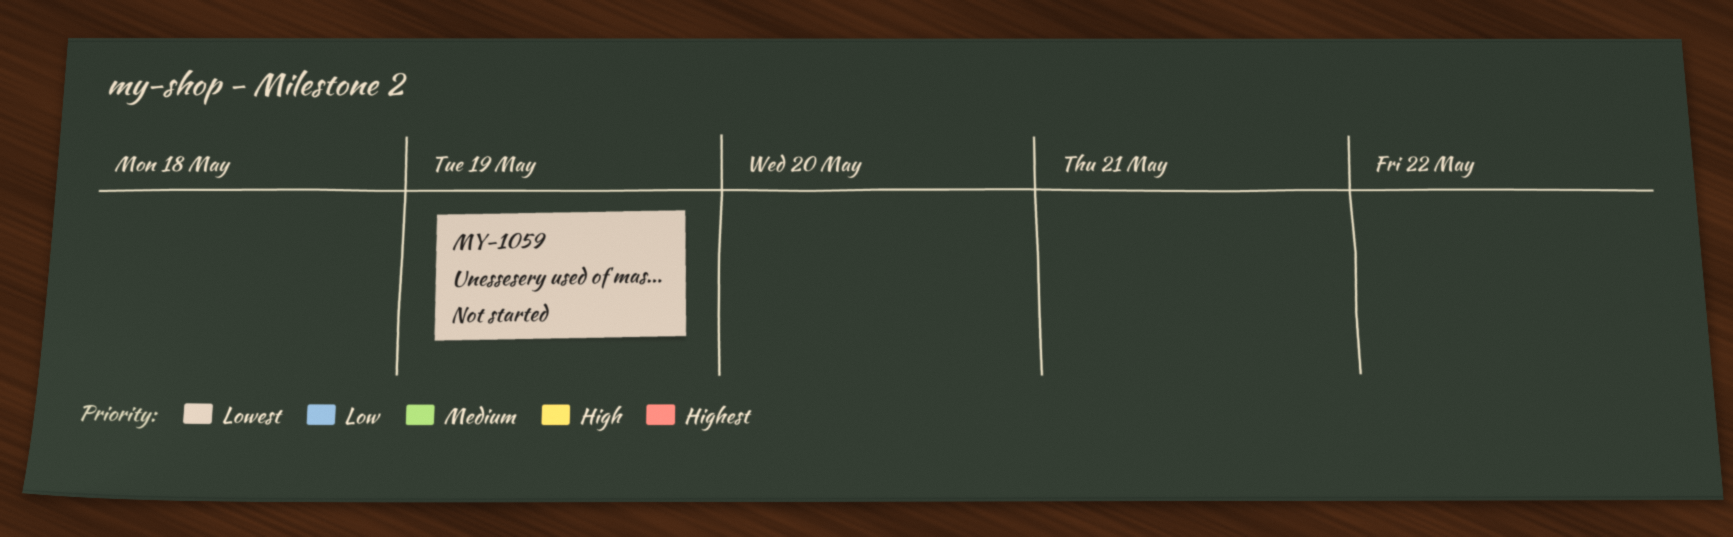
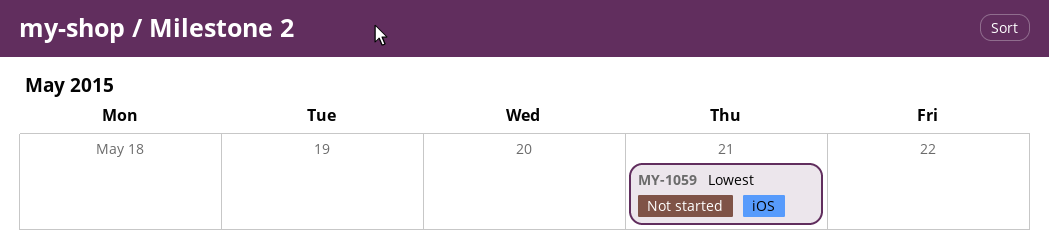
MY-1059, due: May 19 -> May 21

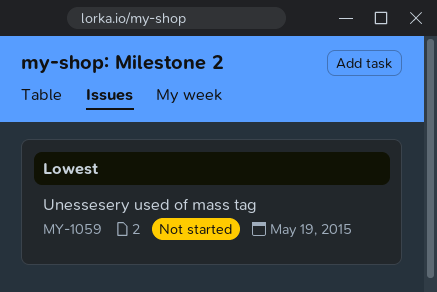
MY-1059, due: May 21 -> May 19

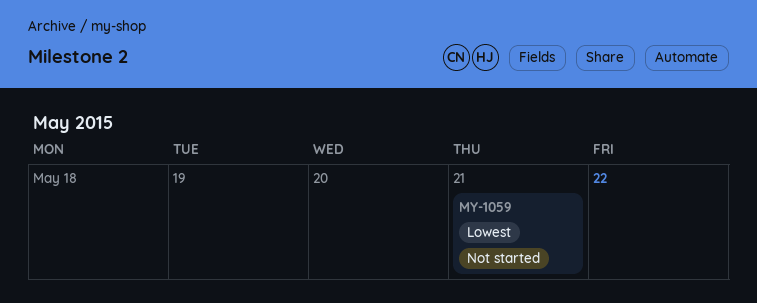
MY-1059, due: May 19 -> May 21

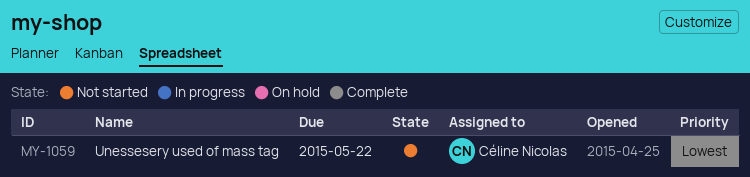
MY-1059, due: May 21 -> May 22

